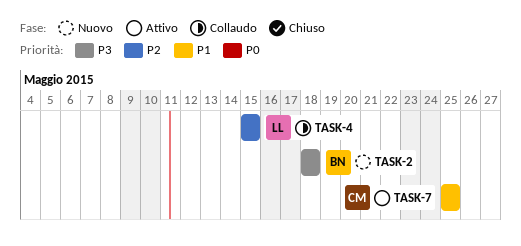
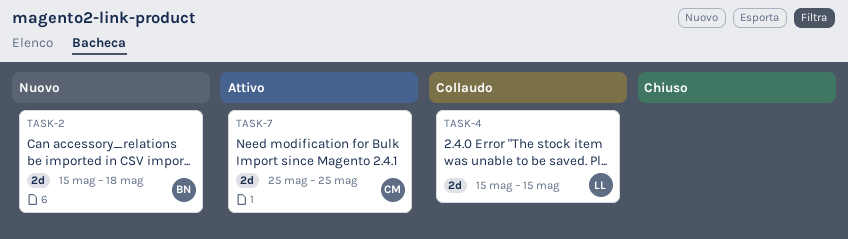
TASK-2, start: May 18 -> May 15

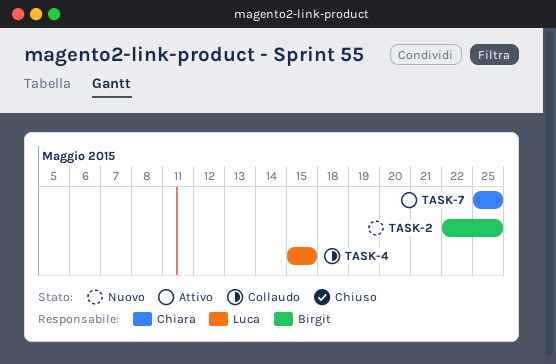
TASK-2, start: May 15 -> May 22
TASK-2, due: May 18 -> May 25

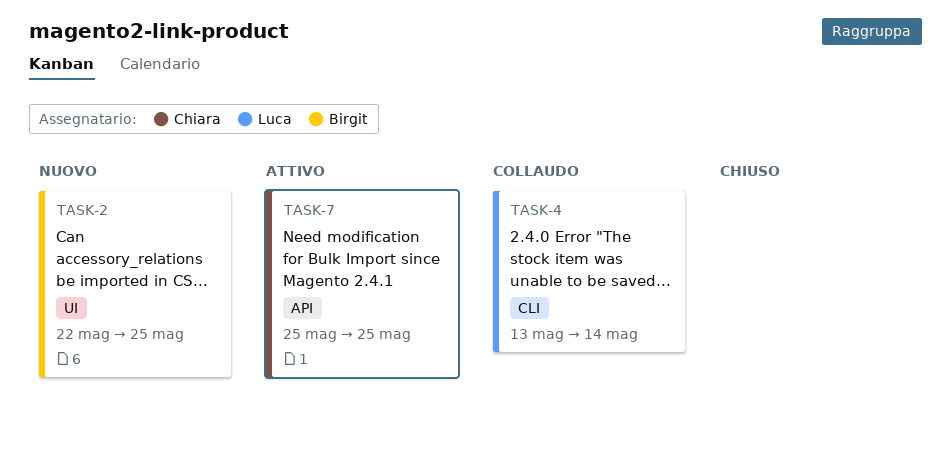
TASK-4, start: May 15 -> May 13
TASK-4, due: May 15 -> May 14

